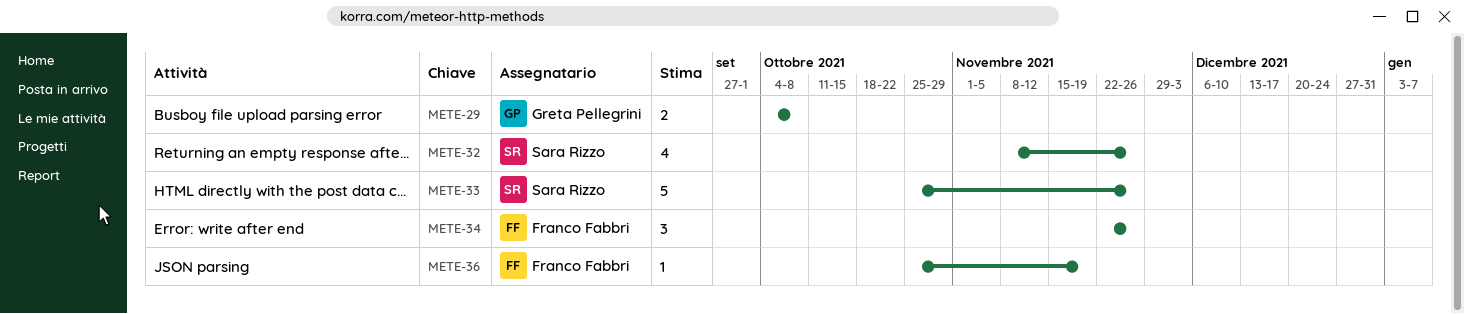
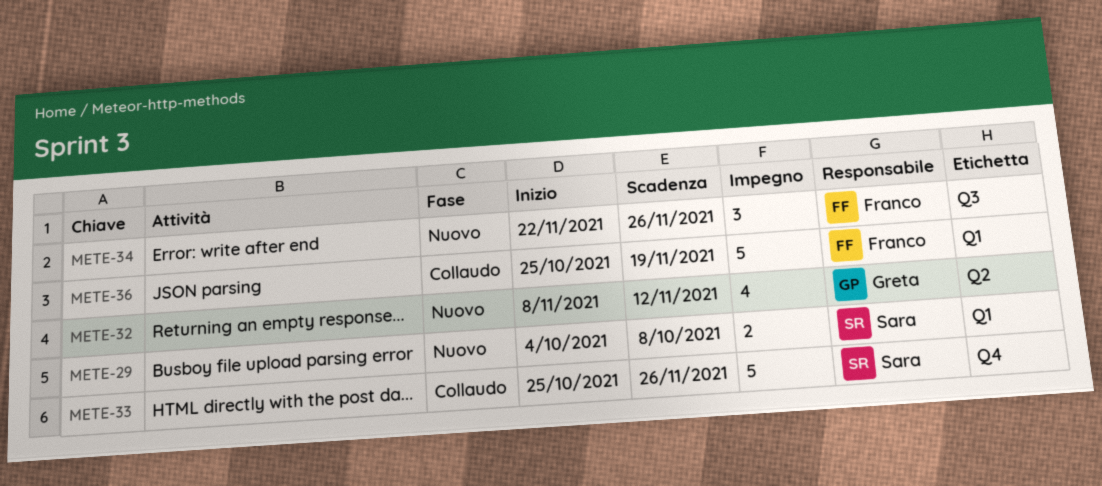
METE-29, owner: Greta Pellegrini -> Sara Rizzo
METE-32, owner: Sara Rizzo -> Greta Pellegrini
METE-32, due: Nov 26 -> Nov 12
METE-36, estimate: 1 -> 5

